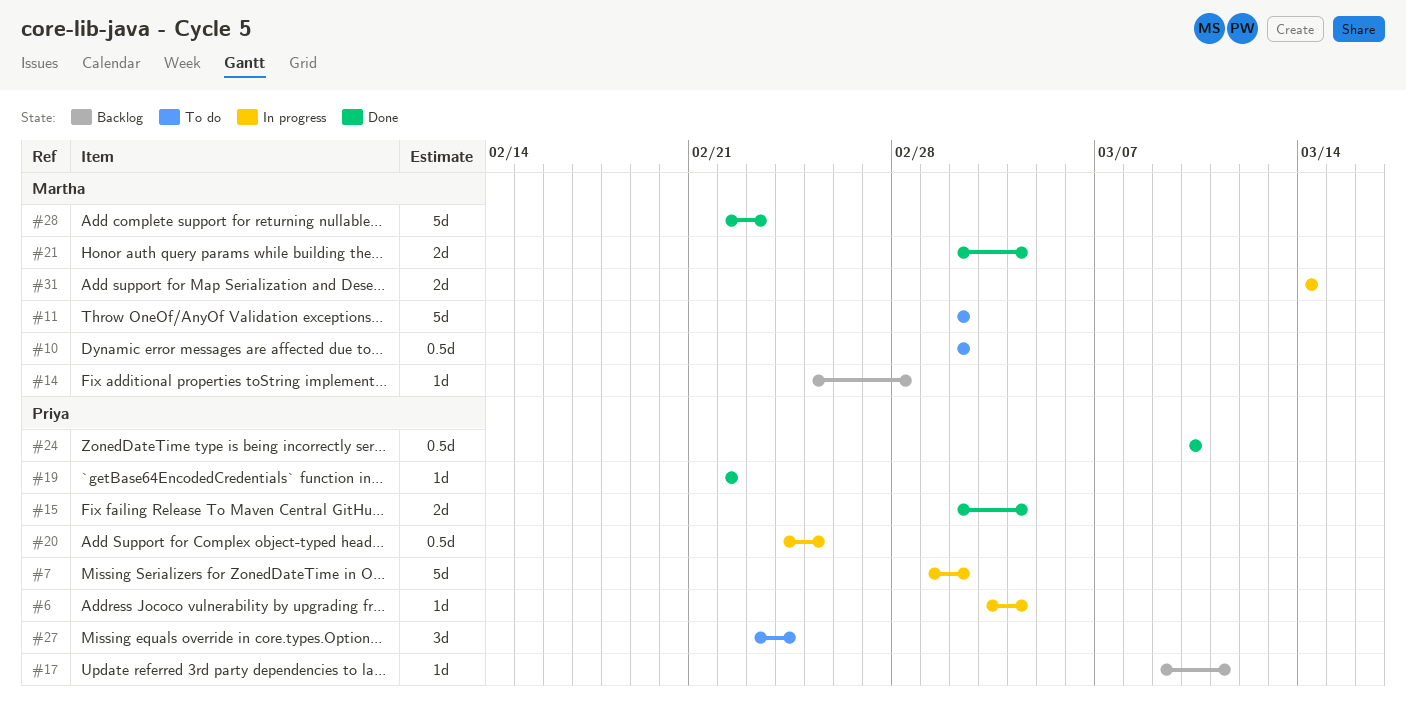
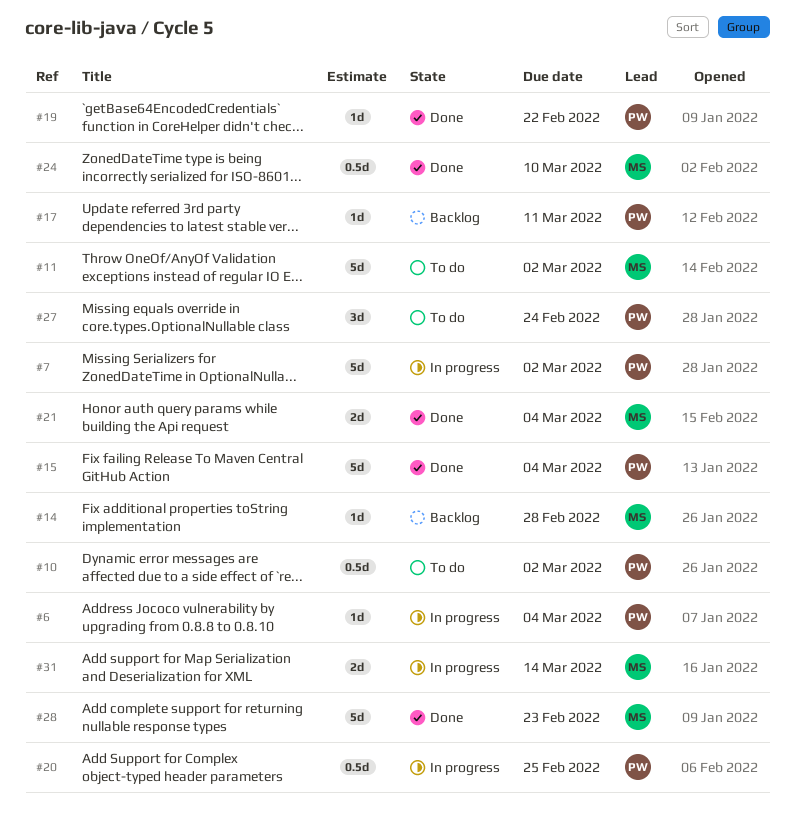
#10, owner: Martha -> Priya
#15, estimate: 2d -> 5d
#24, owner: Priya -> Martha

